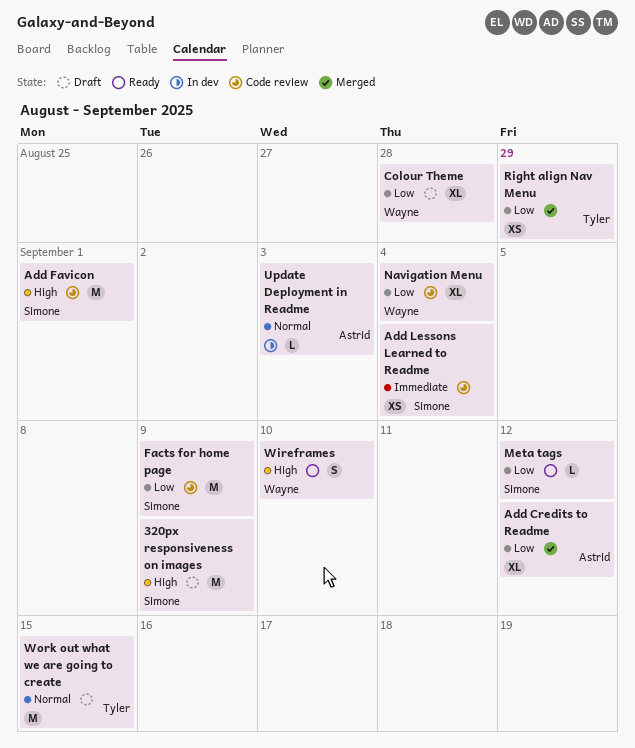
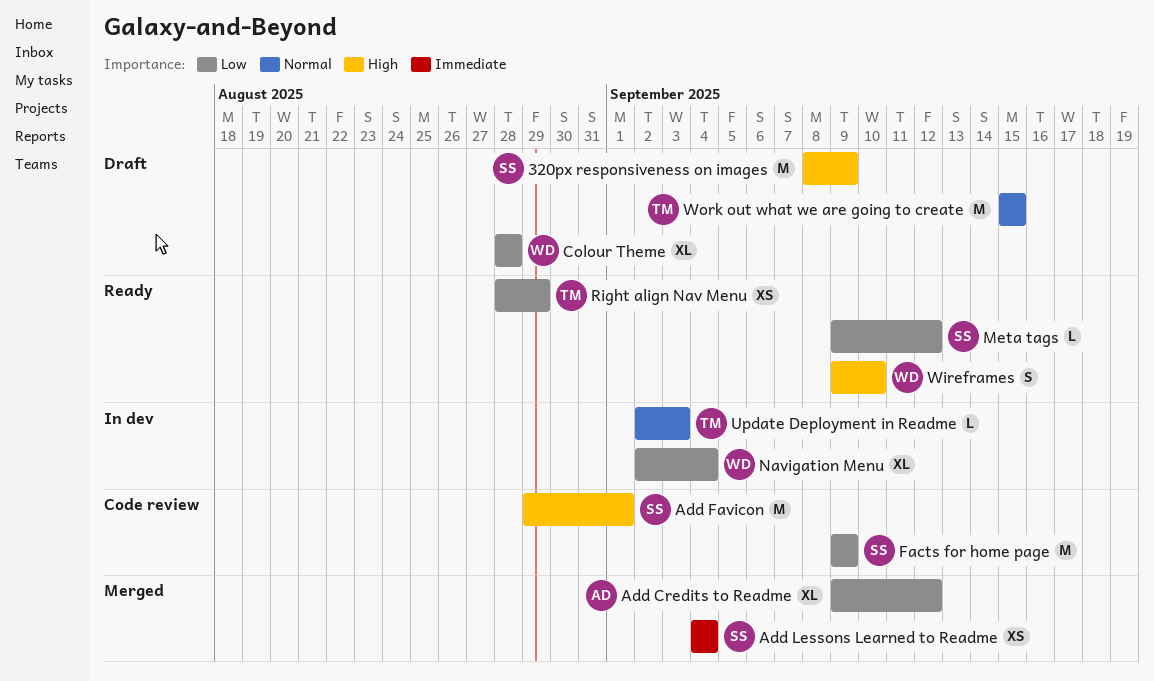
Add Lessons Learned to Readme, status: Code review -> Merged
Navigation Menu, status: Code review -> In dev
Right align Nav Menu, status: Merged -> Ready
Update Deployment in Readme, owner: Astrid -> Tyler

